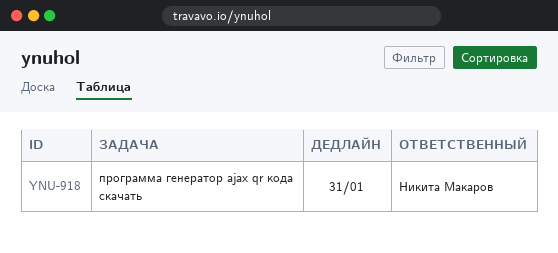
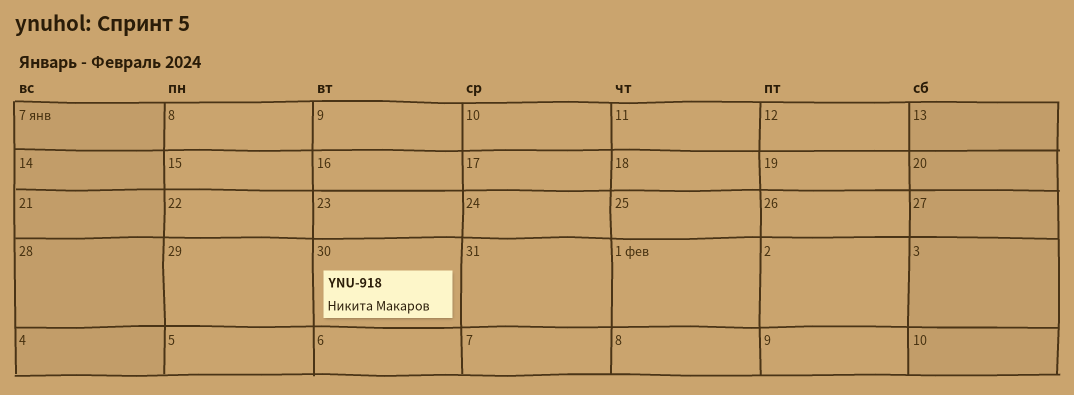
YNU-918, due: Jan 31 -> Jan 30

